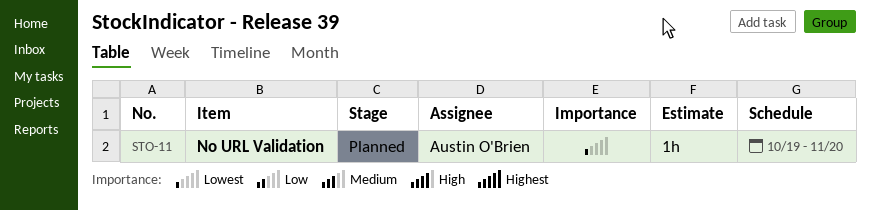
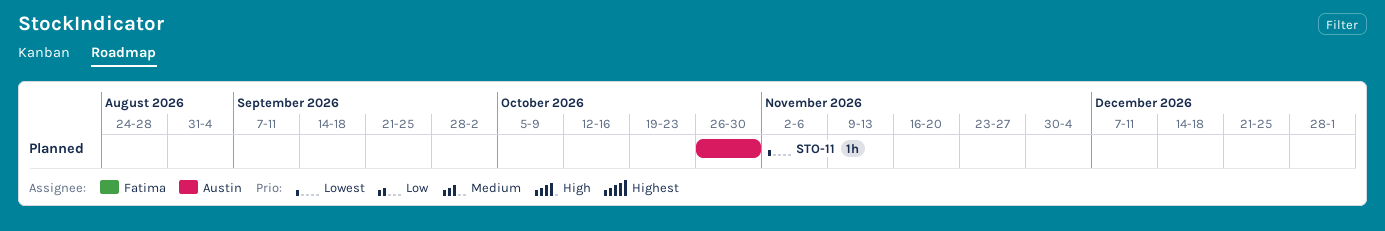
STO-11, start: Oct 19 -> Oct 26
STO-11, due: Nov 20 -> Oct 30

